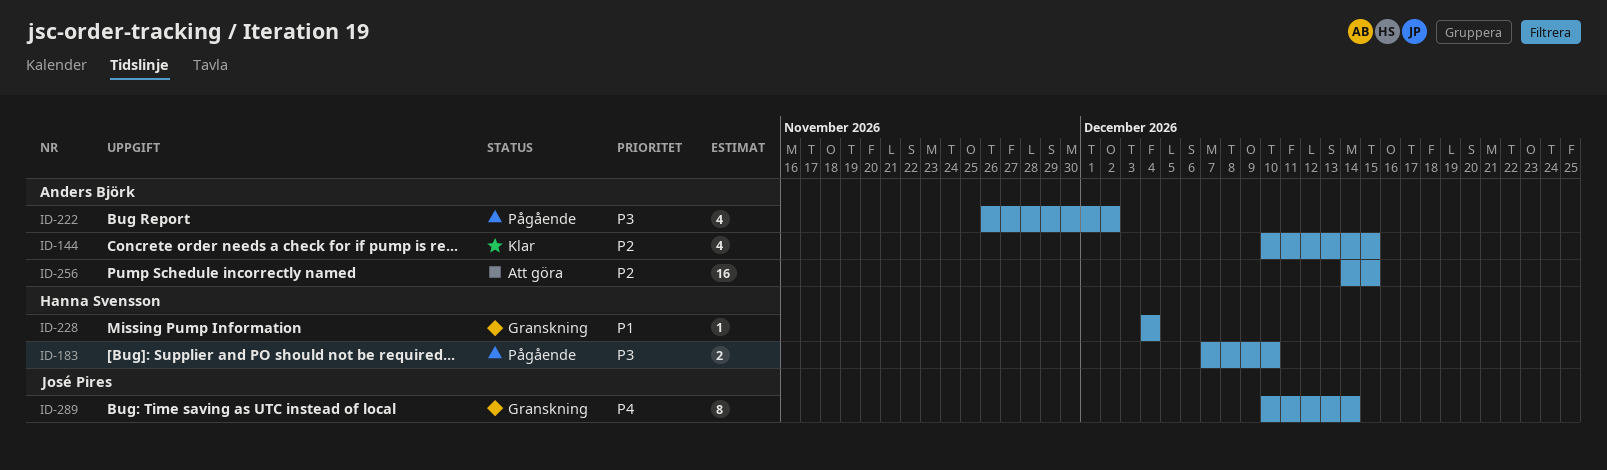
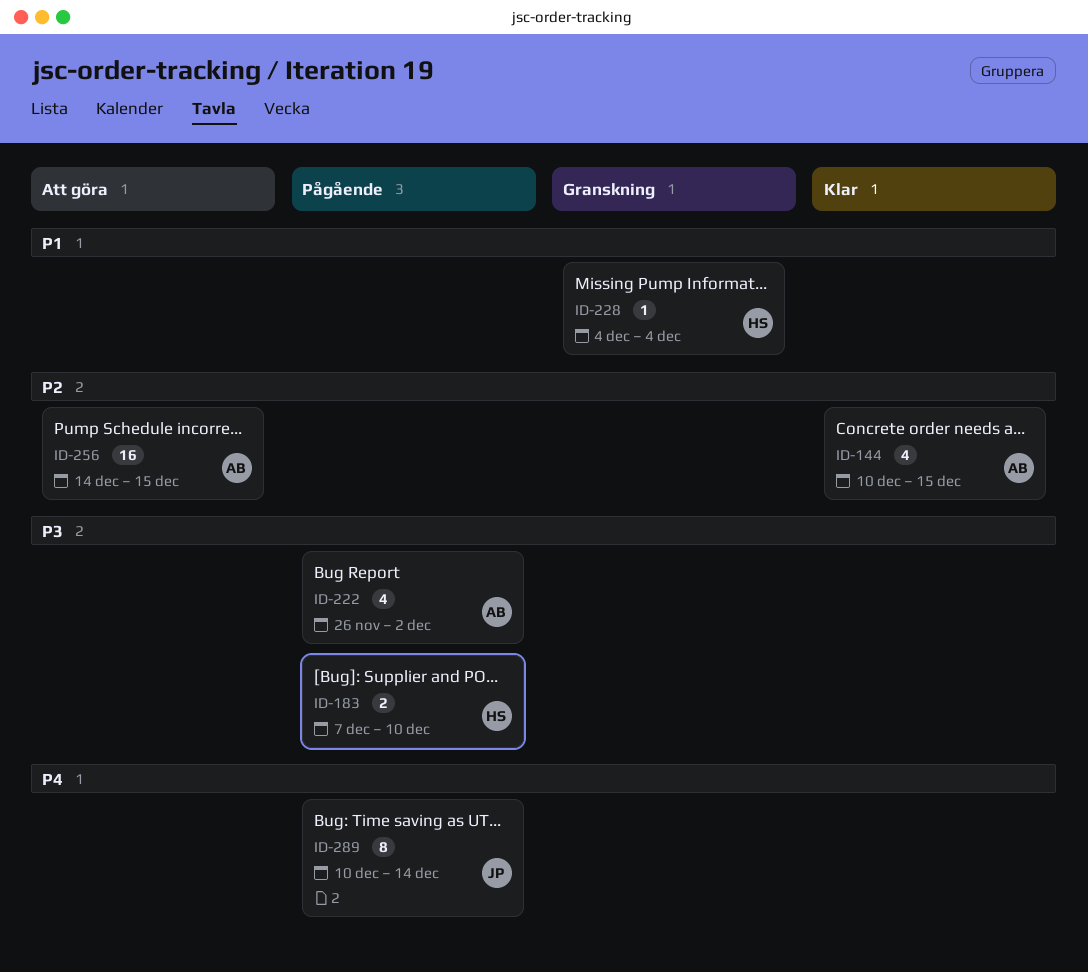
ID-289, status: Granskning -> Pågående

